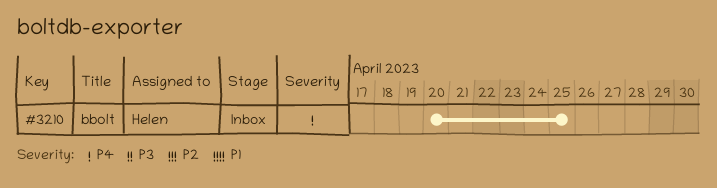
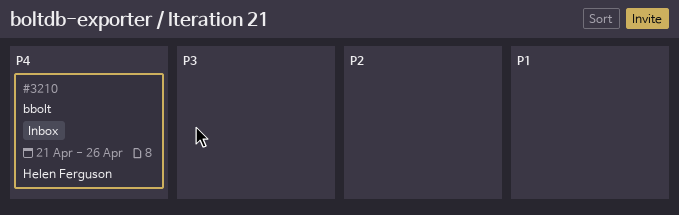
#3210, start: Apr 20 -> Apr 21
#3210, due: Apr 25 -> Apr 26

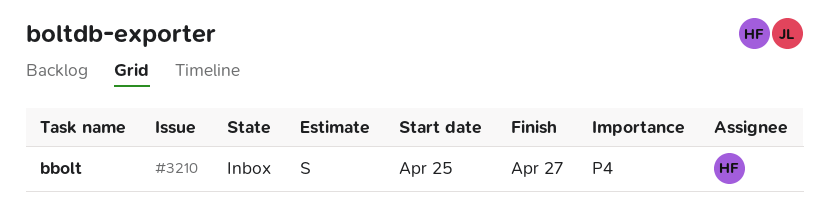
#3210, start: Apr 21 -> Apr 25
#3210, due: Apr 26 -> Apr 27

